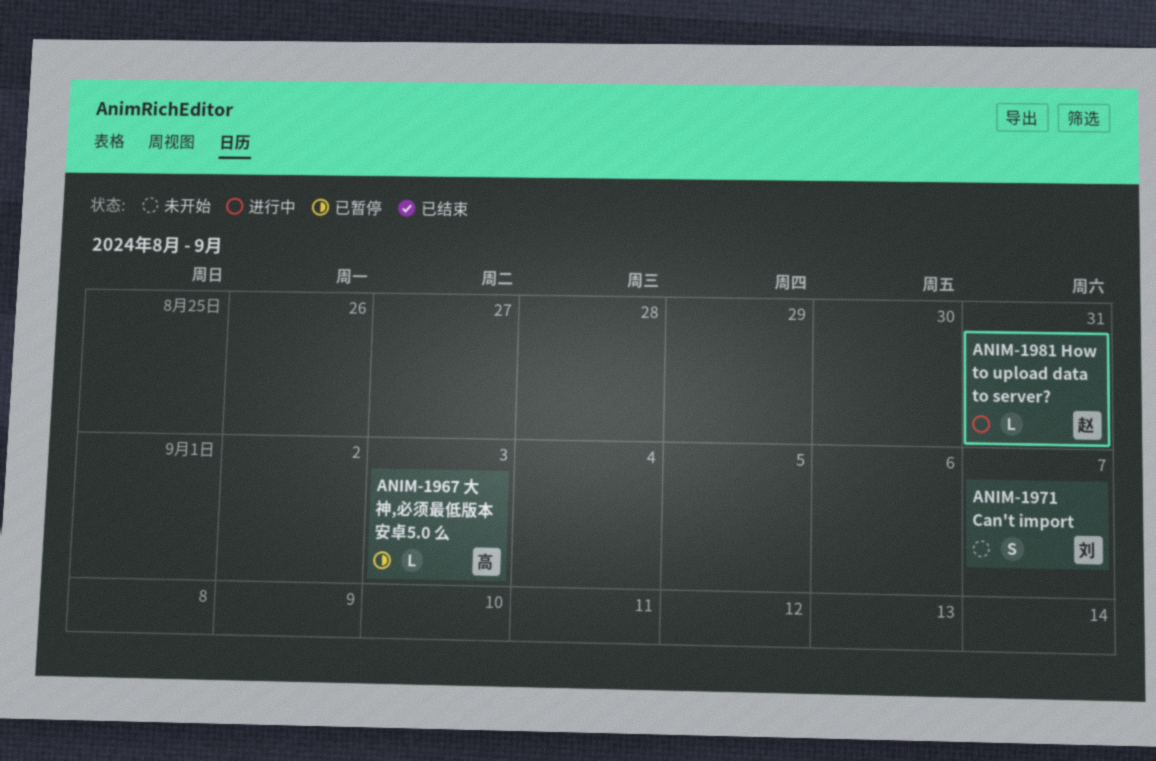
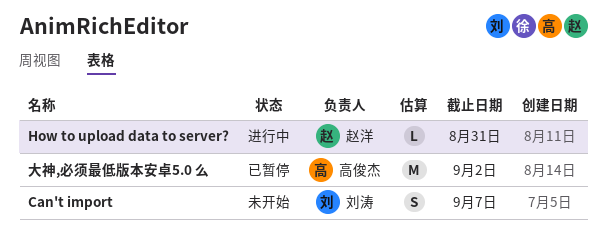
大神,必须最低版本安卓5.0 么, estimate: L -> M
大神,必须最低版本安卓5.0 么, due: Sep 3 -> Sep 2

